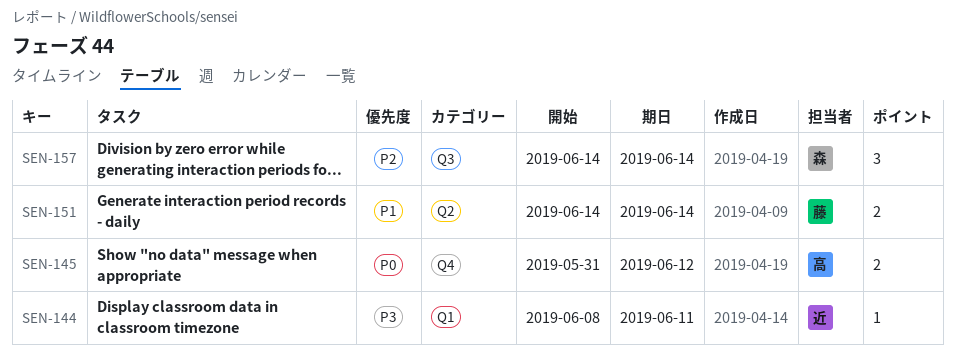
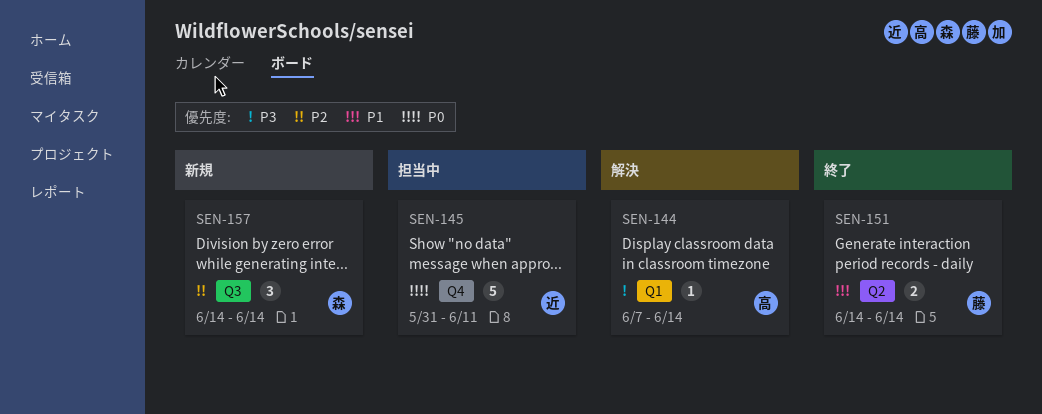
SEN-144, owner: 近 -> 高
SEN-144, start: Jun 8 -> Jun 7
SEN-144, due: Jun 11 -> Jun 14
SEN-145, owner: 高 -> 近
SEN-145, estimate: 2 -> 5
SEN-145, due: Jun 12 -> Jun 11

